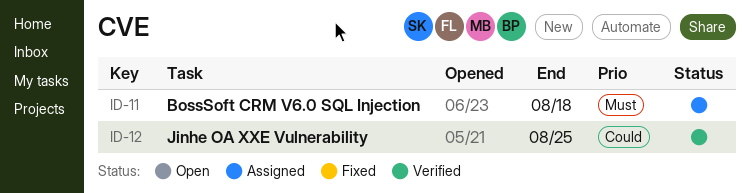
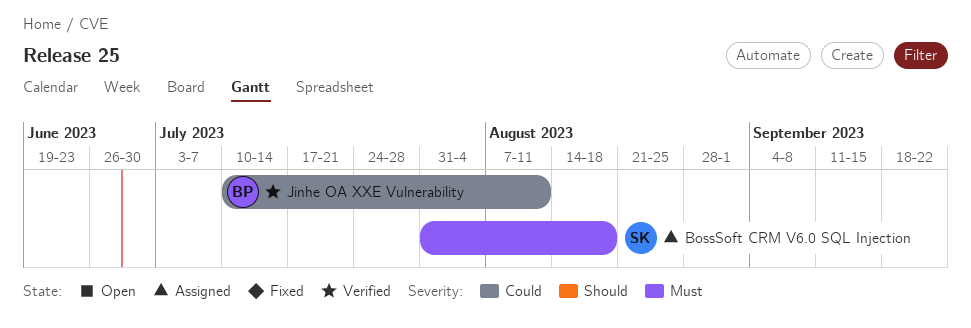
Jinhe OA XXE Vulnerability, due: Aug 25 -> Aug 11

